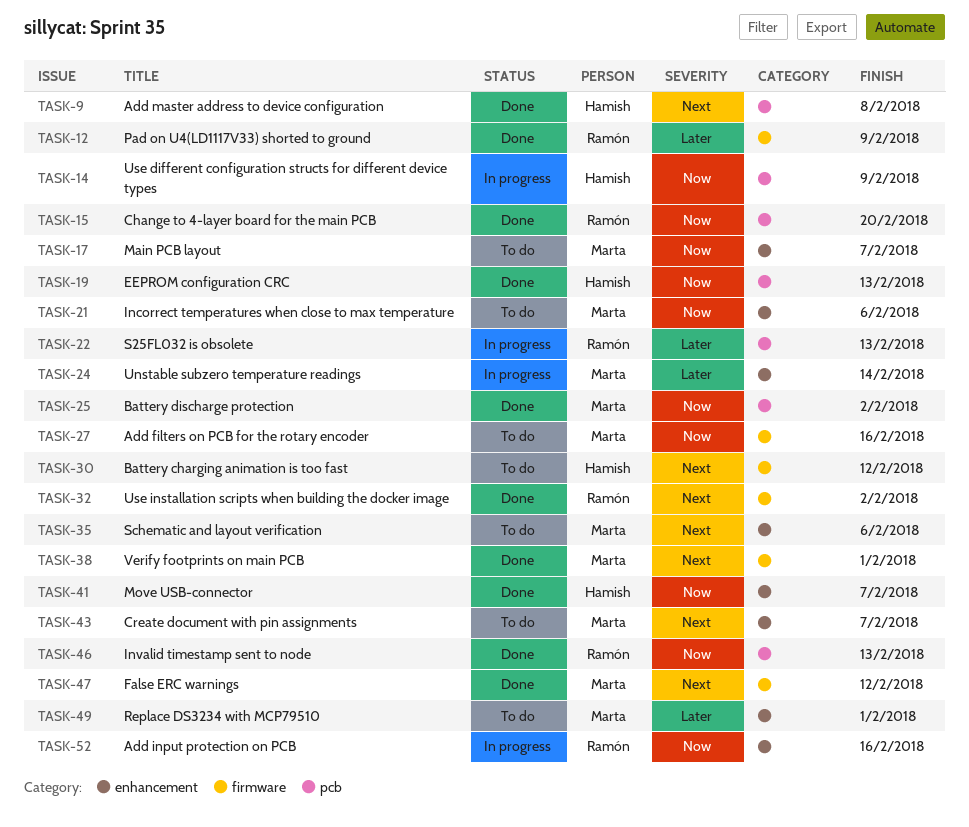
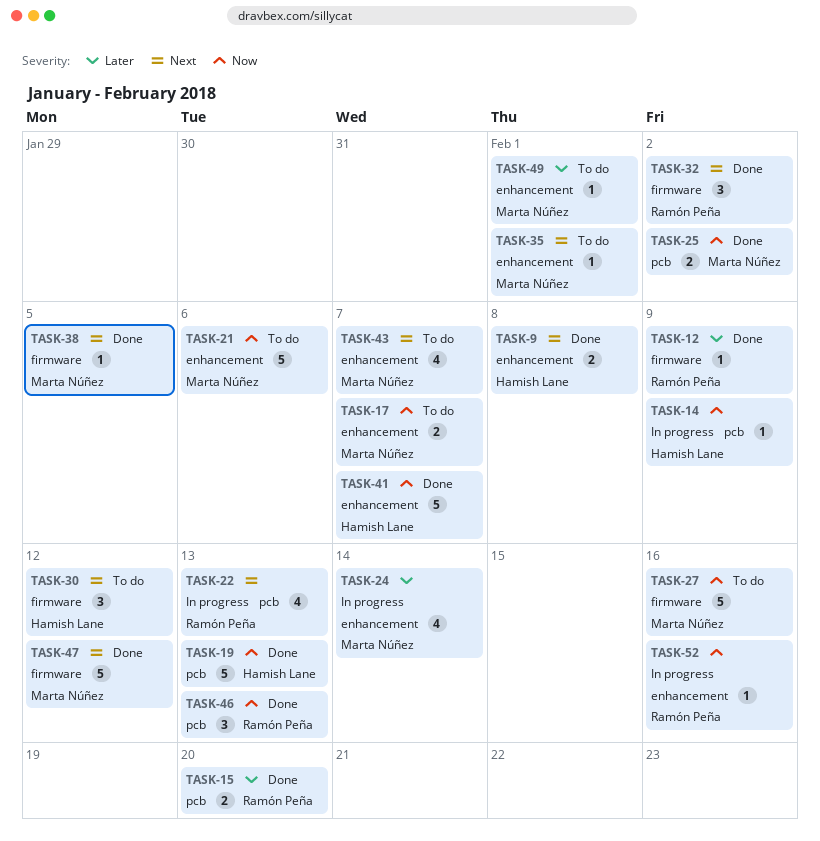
TASK-9, label: pcb -> enhancement
TASK-15, priority: Now -> Later
TASK-22, priority: Later -> Next
TASK-35, due: Feb 6 -> Feb 1
TASK-38, due: Feb 1 -> Feb 5

